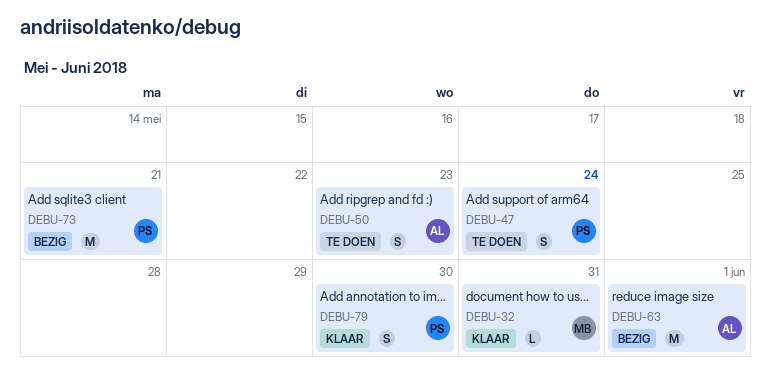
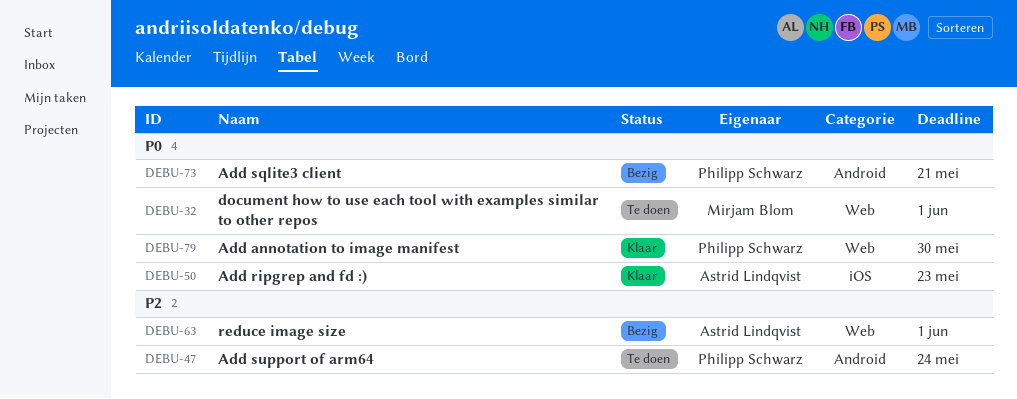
DEBU-32, status: Klaar -> Te doen
DEBU-32, due: May 31 -> Jun 1
DEBU-50, status: Te doen -> Klaar

